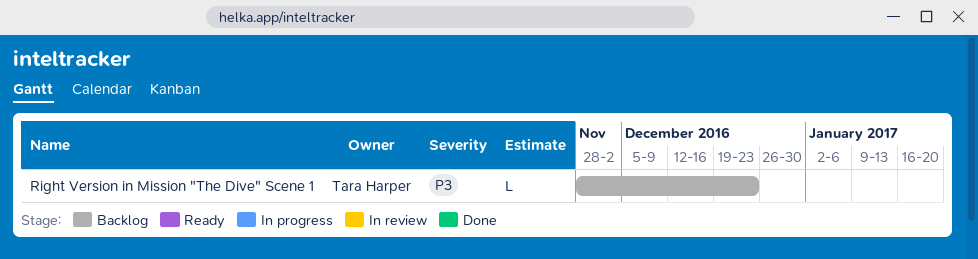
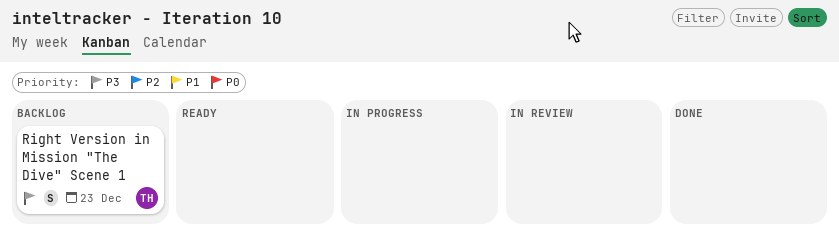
Right Version in Mission "The Dive" Scene 1, estimate: L -> S

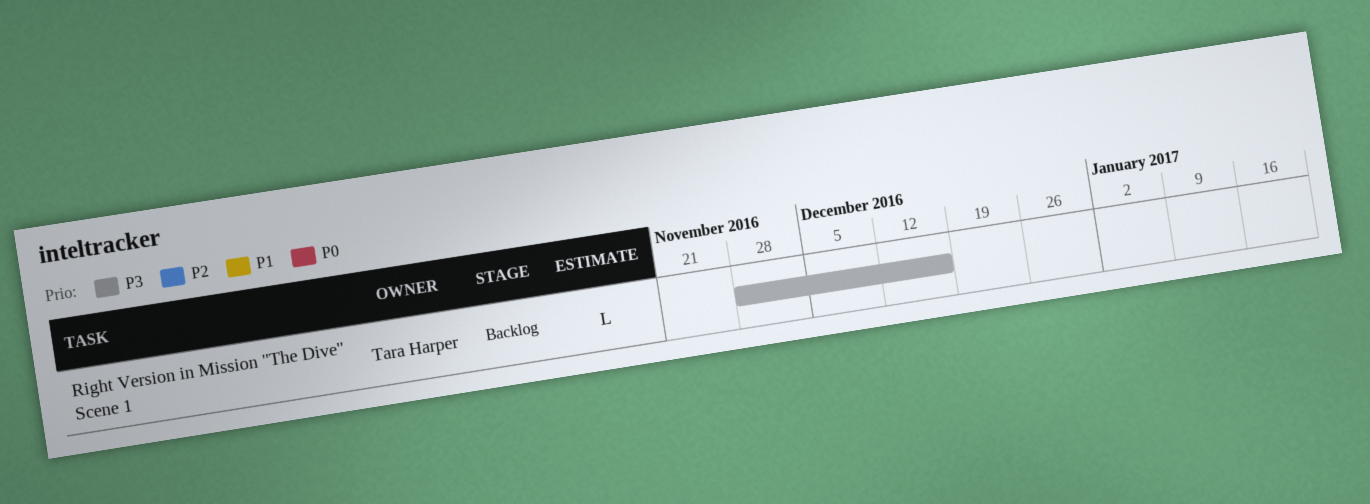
Right Version in Mission "The Dive" Scene 1, estimate: S -> L
Right Version in Mission "The Dive" Scene 1, due: Dec 23 -> Dec 16

